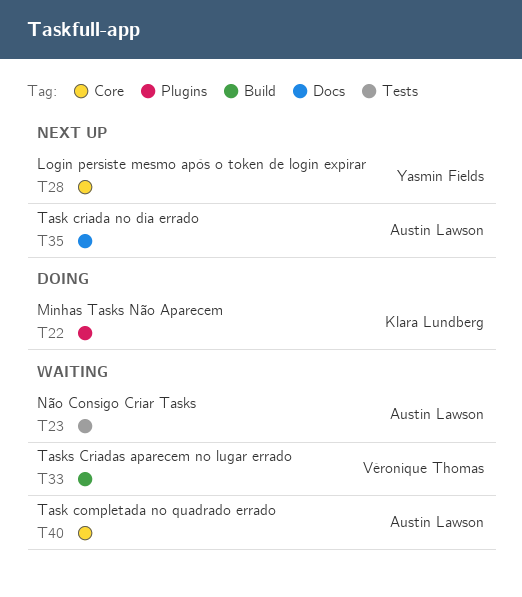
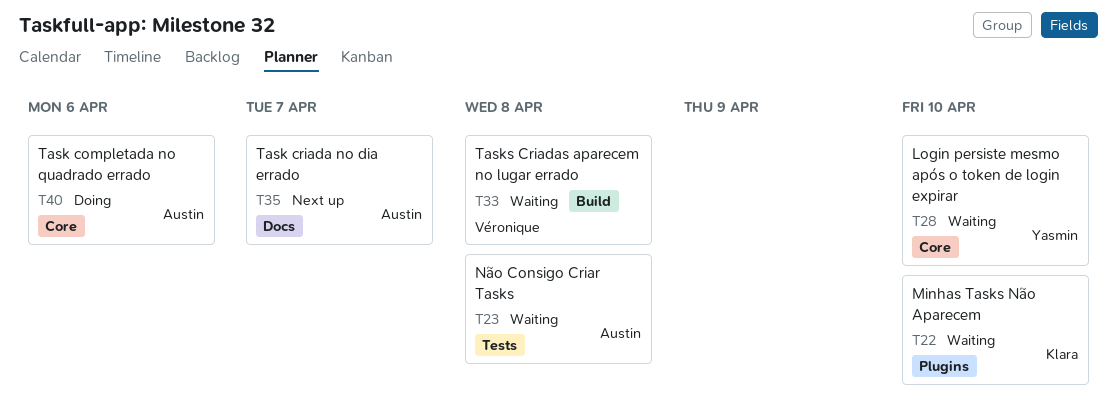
T22, status: Doing -> Waiting
T28, status: Next up -> Waiting
T40, status: Waiting -> Doing

